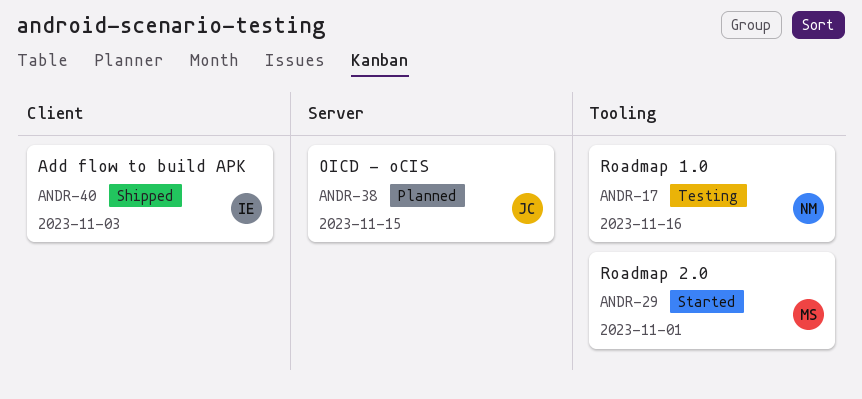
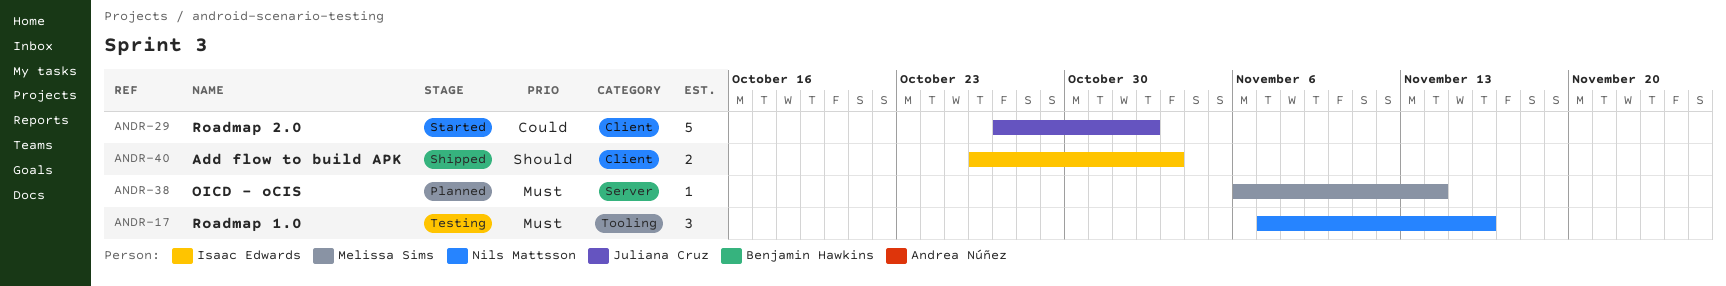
ANDR-29, owner: Melissa Sims -> Juliana Cruz
ANDR-29, label: Tooling -> Client
ANDR-29, due: Nov 1 -> Nov 2
ANDR-38, owner: Juliana Cruz -> Melissa Sims
ANDR-38, due: Nov 15 -> Nov 14

